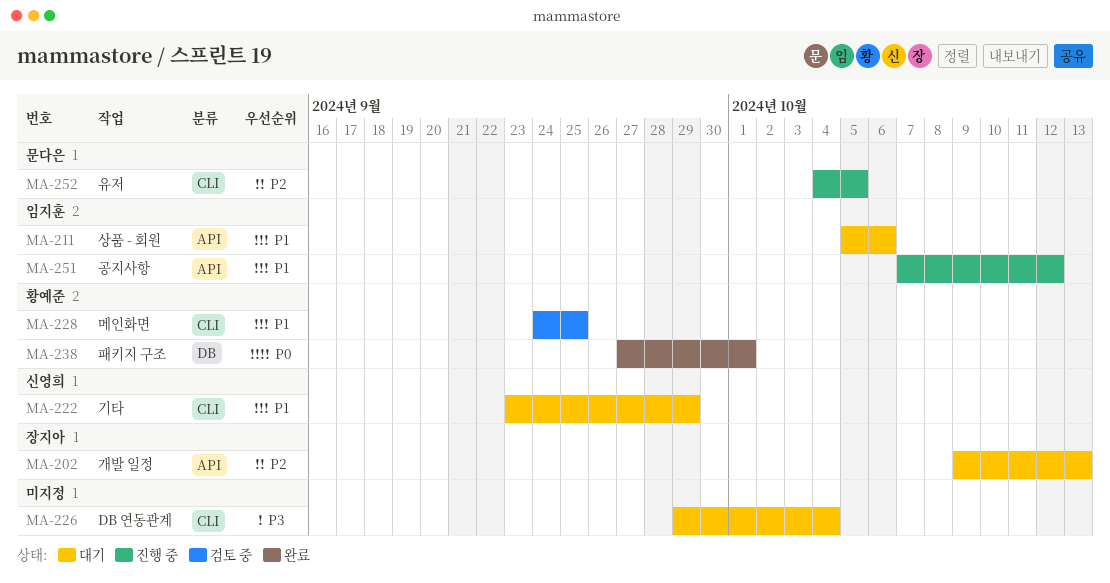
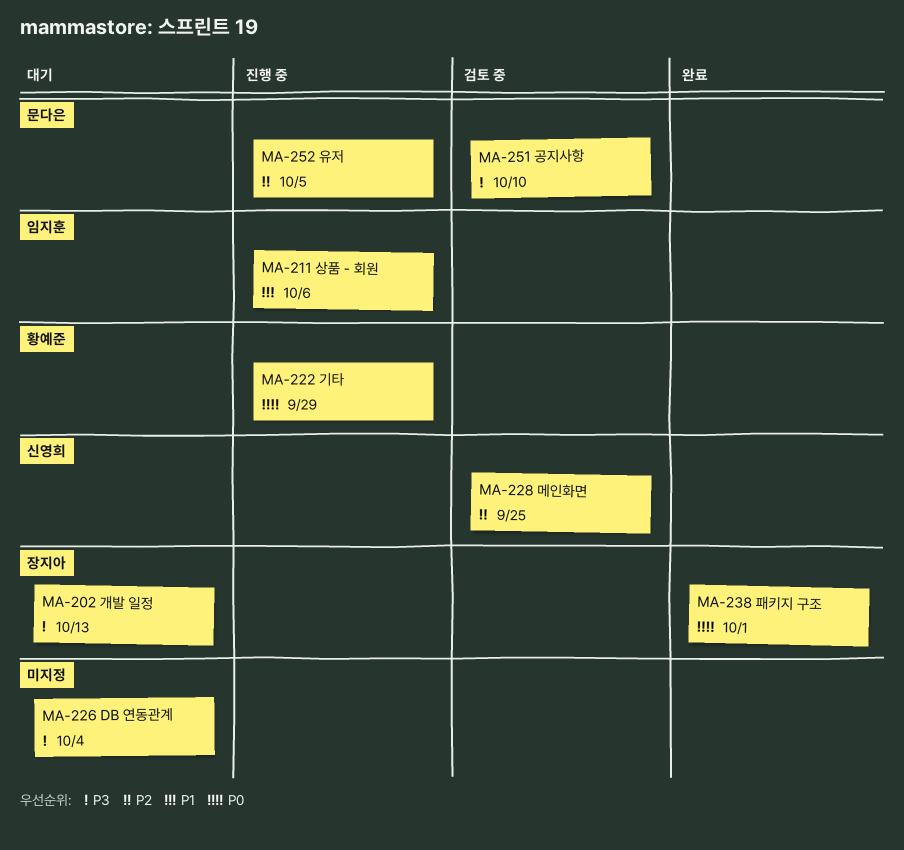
MA-202, priority: P2 -> P3
MA-211, status: 대기 -> 진행 중
MA-222, status: 대기 -> 진행 중
MA-222, owner: 신영희 -> 황예준
MA-222, priority: P1 -> P0
MA-228, owner: 황예준 -> 신영희
MA-228, priority: P1 -> P2
MA-238, owner: 황예준 -> 장지아
MA-251, status: 진행 중 -> 검토 중
MA-251, owner: 임지훈 -> 문다은
MA-251, priority: P1 -> P3
MA-251, due: Oct 12 -> Oct 10

